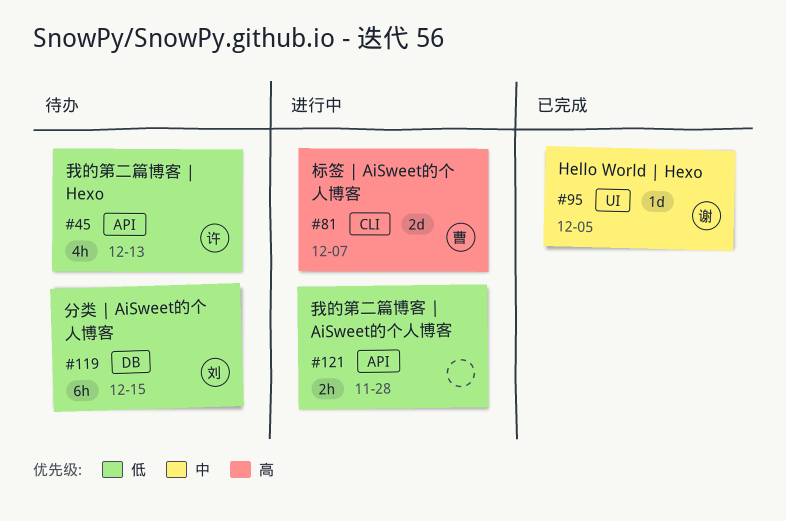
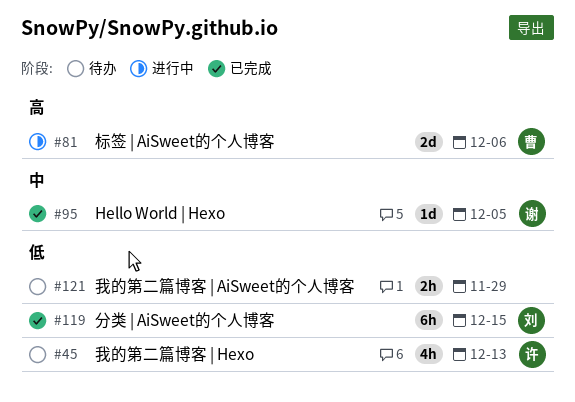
#81, due: Dec 7 -> Dec 6
#119, status: 待办 -> 已完成
#121, status: 进行中 -> 待办
#121, due: Nov 28 -> Nov 29

